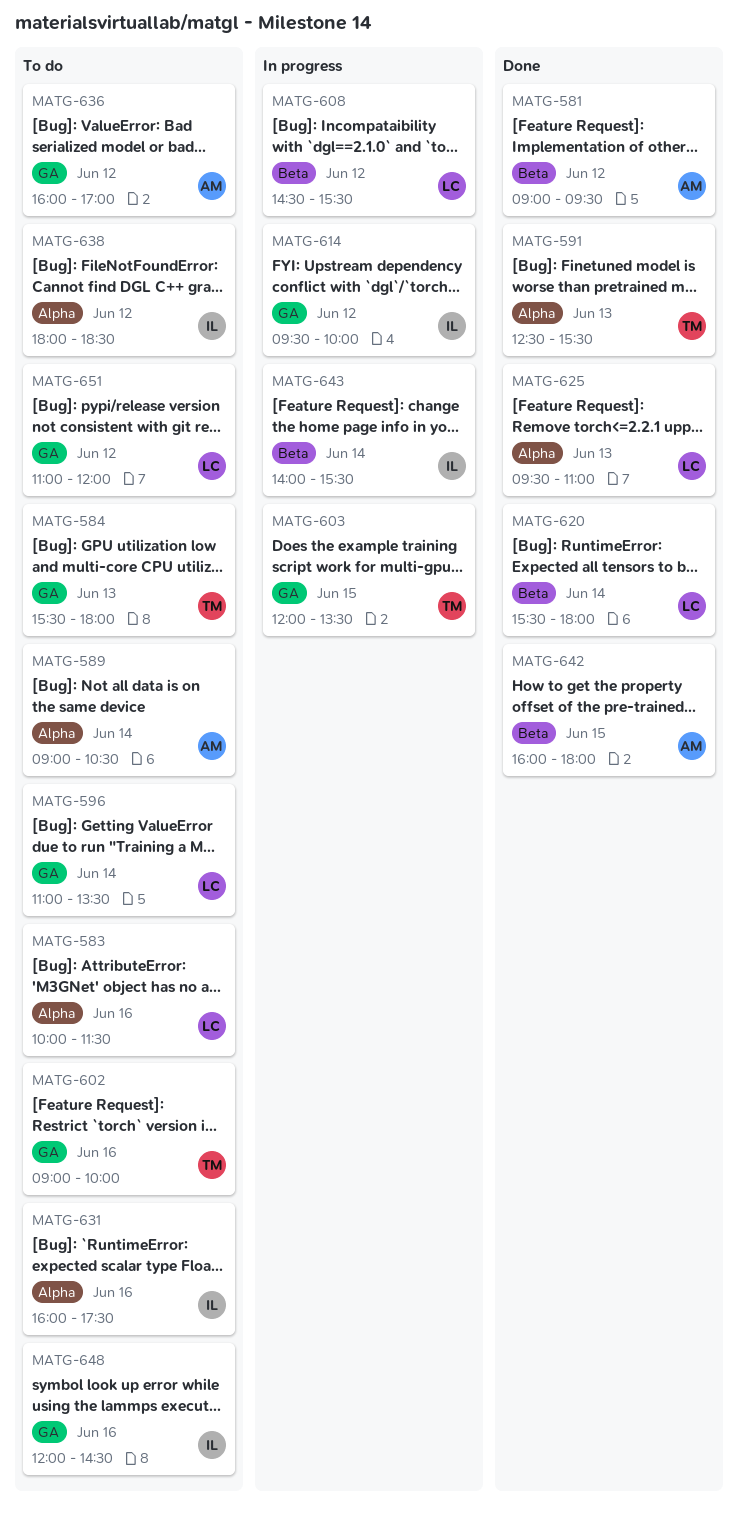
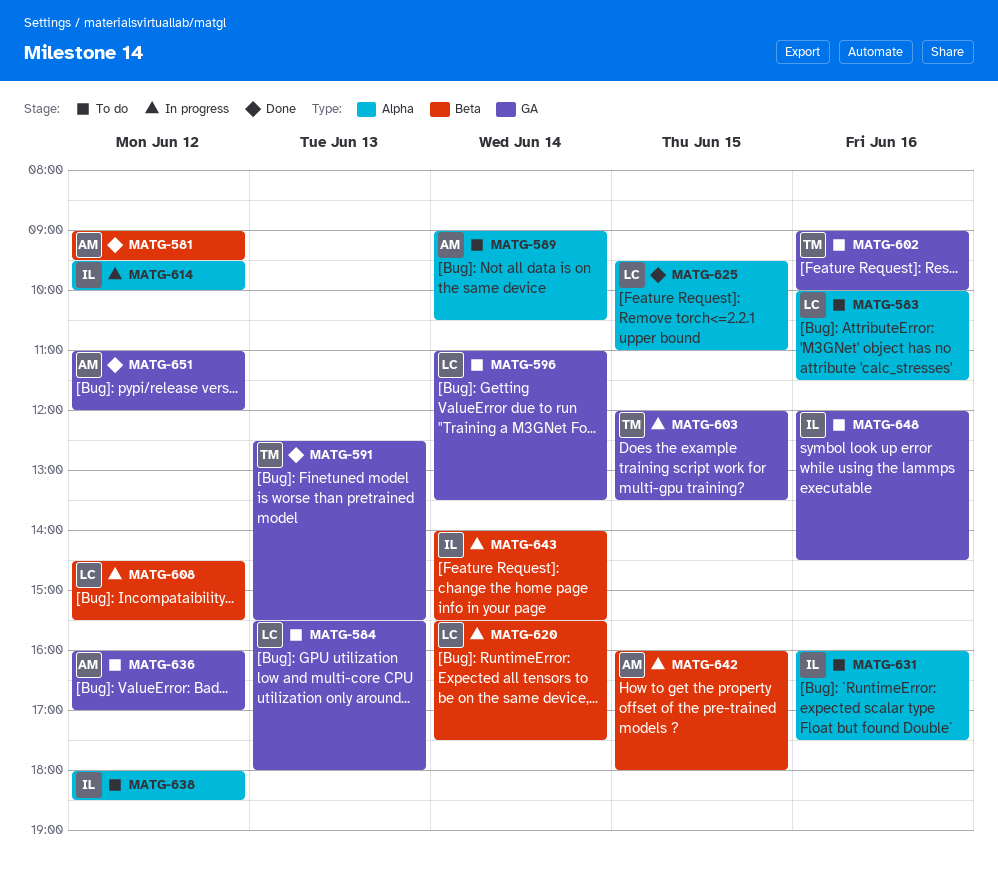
MATG-584, owner: TM -> LC
MATG-591, label: Alpha -> GA
MATG-614, label: GA -> Alpha
MATG-620, status: Done -> In progress
MATG-620, ends: 18:00 -> 17:30
MATG-625, day: Jun 13 -> Jun 15
MATG-642, status: Done -> In progress
MATG-651, status: To do -> Done
MATG-651, owner: LC -> AM

